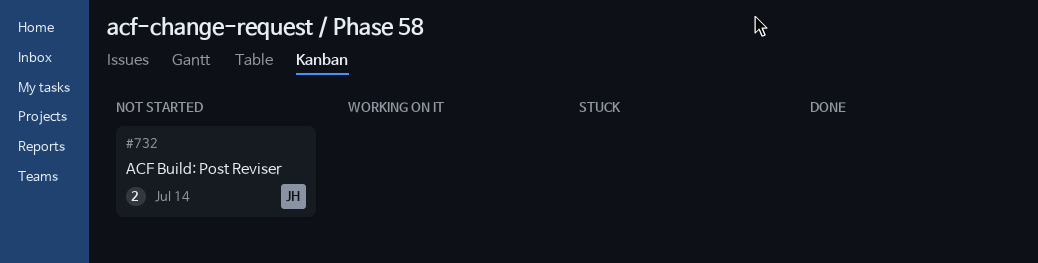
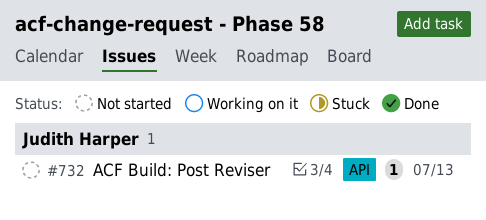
#732, estimate: 2 -> 1
#732, due: Jul 14 -> Jul 13

